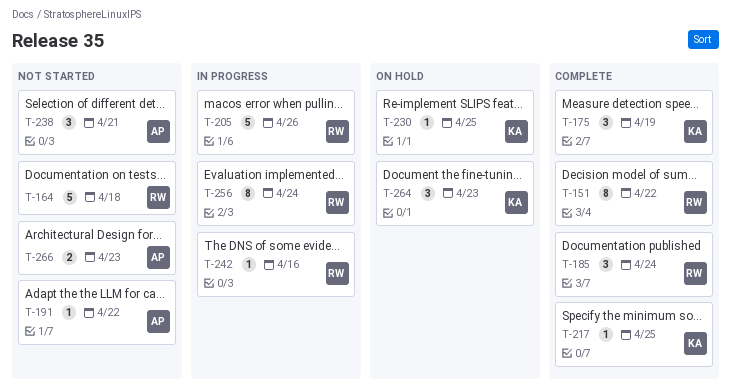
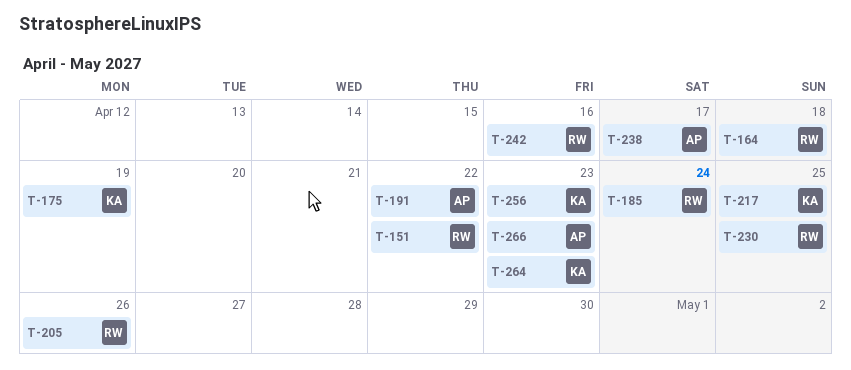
T-230, owner: KA -> RW
T-238, due: Apr 21 -> Apr 17
T-256, owner: RW -> KA
T-256, due: Apr 24 -> Apr 23

